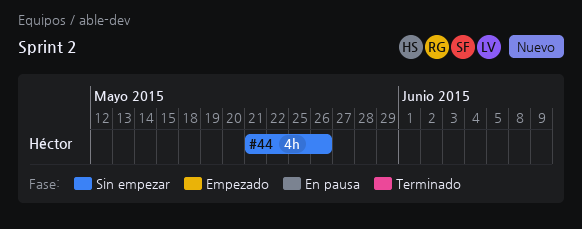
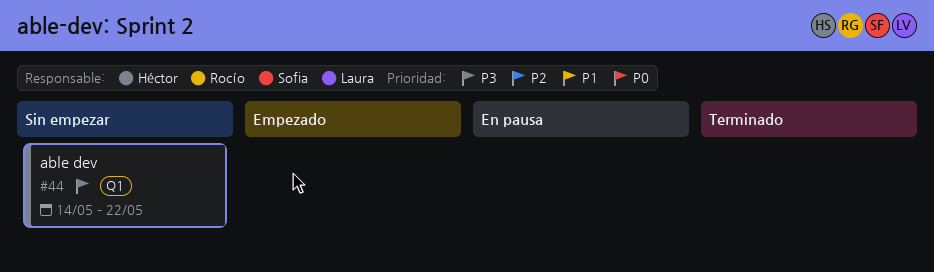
#44, start: May 21 -> May 14
#44, due: May 26 -> May 22

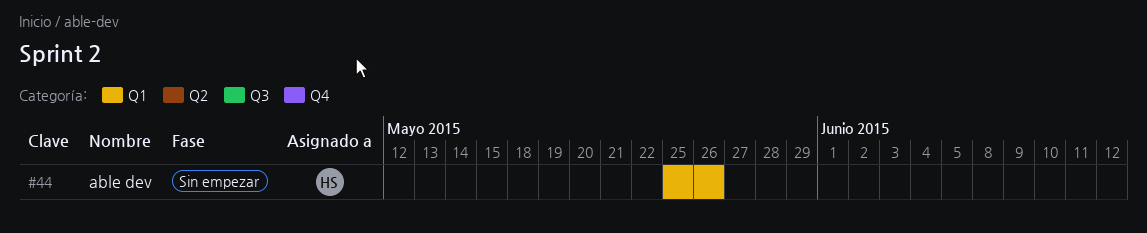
#44, start: May 14 -> May 25
#44, due: May 22 -> May 26

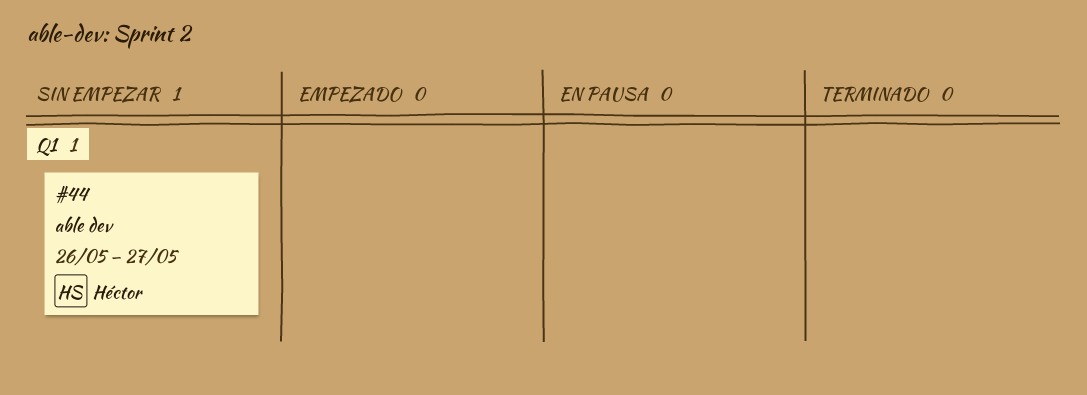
#44, start: May 25 -> May 26
#44, due: May 26 -> May 27

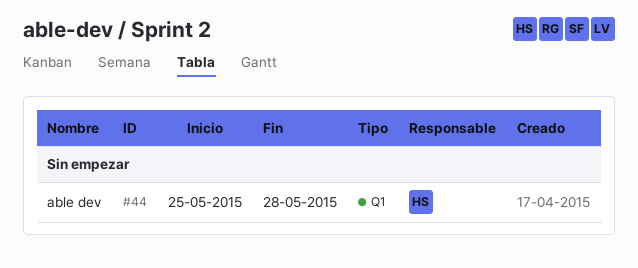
#44, start: May 26 -> May 25
#44, due: May 27 -> May 28

